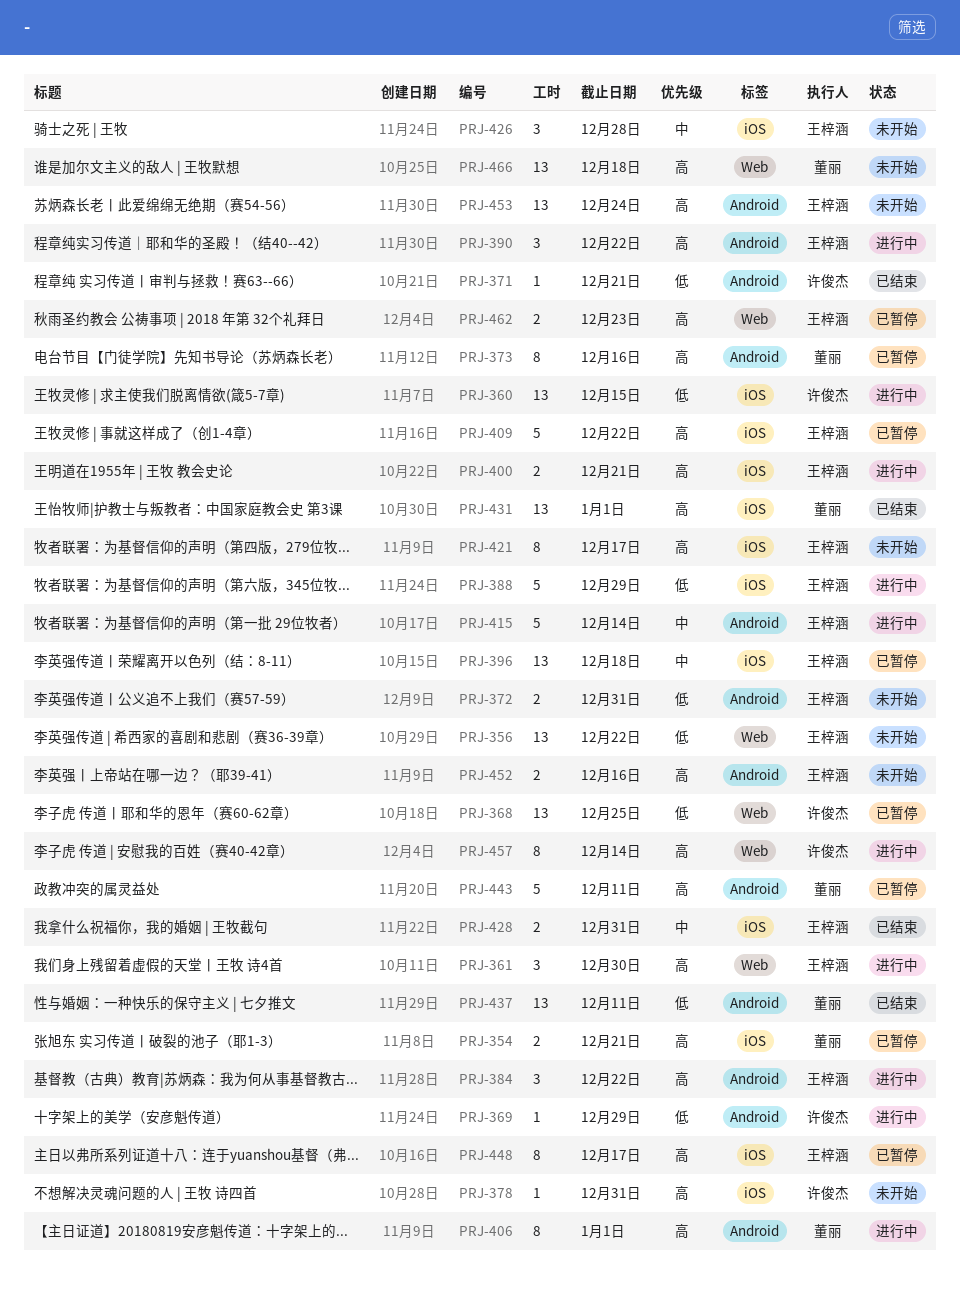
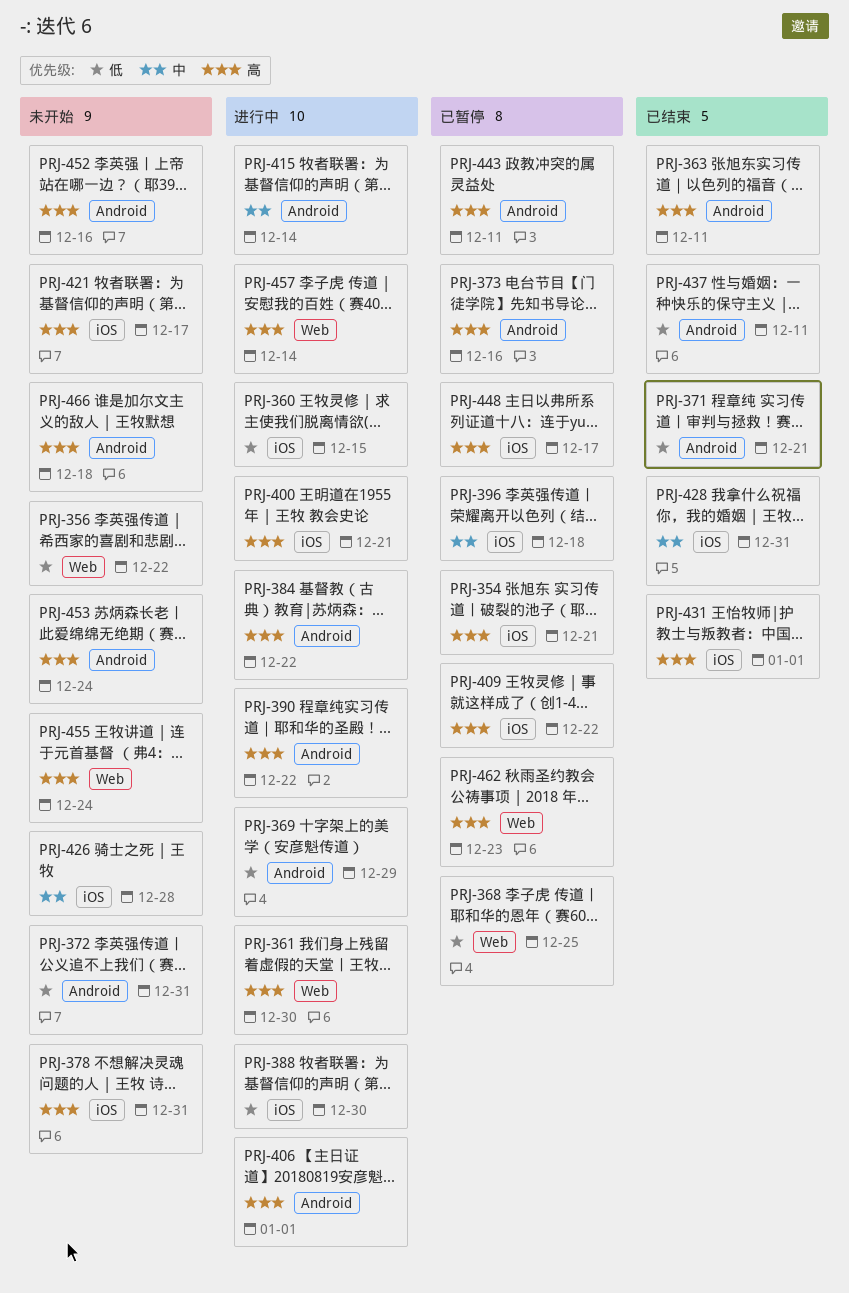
PRJ-363: none -> present
PRJ-388, due: Dec 29 -> Dec 30
PRJ-455: none -> present
PRJ-466, label: Web -> Android

